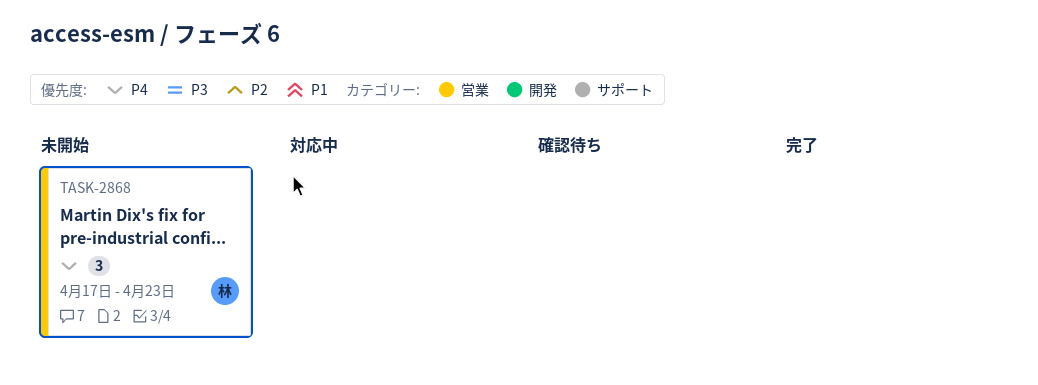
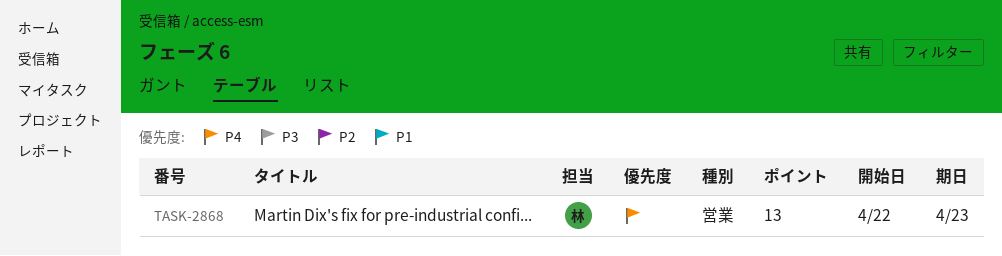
TASK-2868, estimate: 3 -> 13
TASK-2868, start: Apr 17 -> Apr 22

